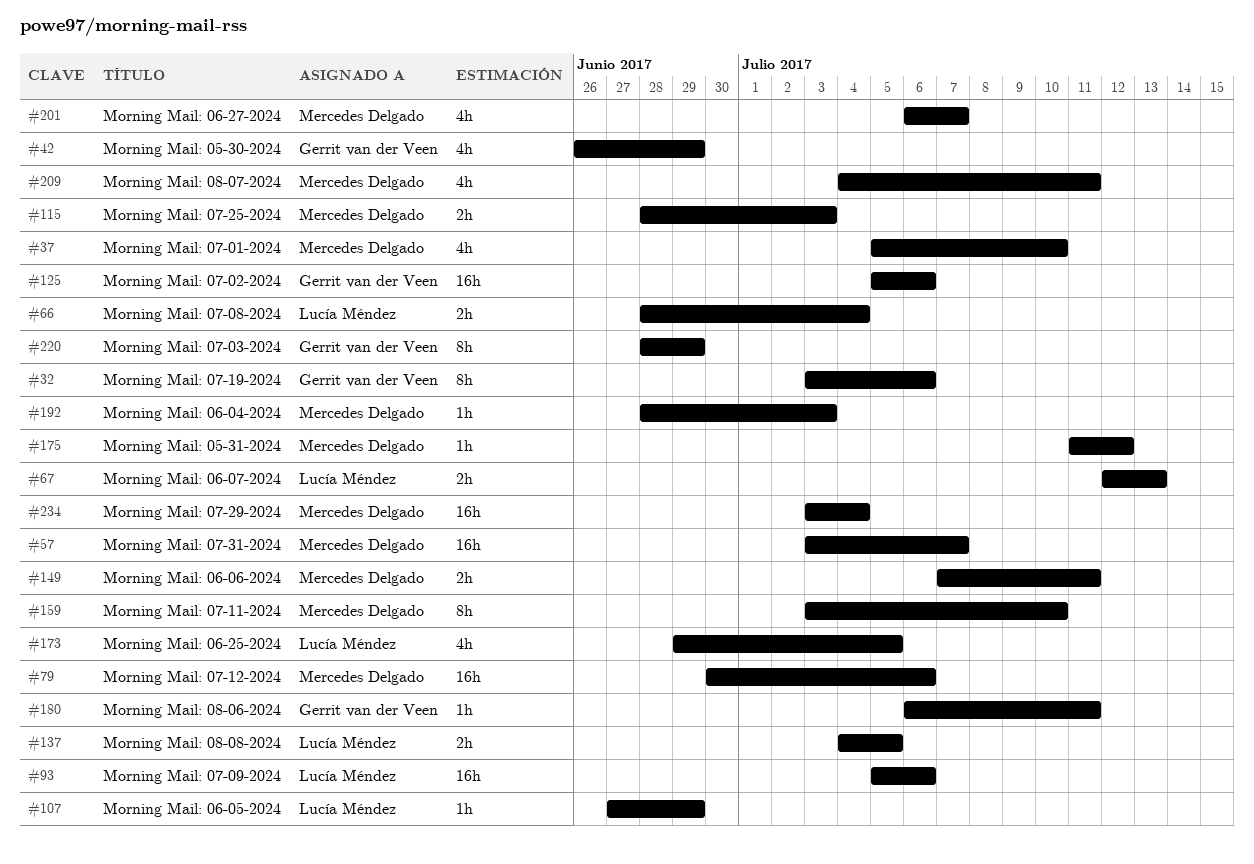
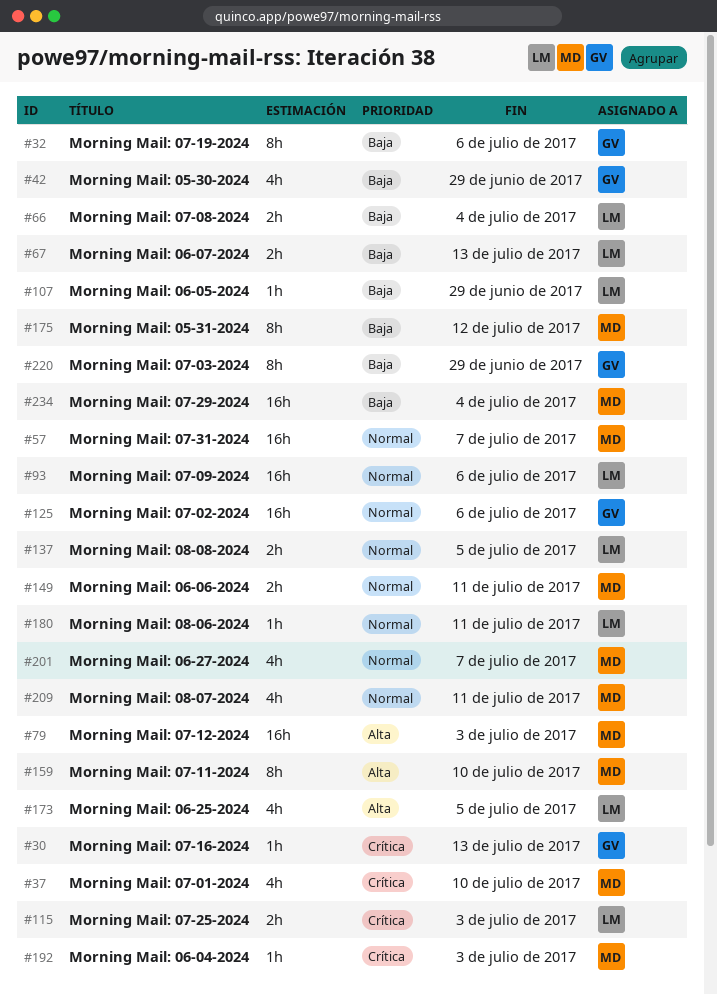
#30: none -> present
#79, due: Jul 6 -> Jul 3
#115, owner: Mercedes Delgado -> Lucía Méndez
#175, estimate: 1h -> 8h
#180, owner: Gerrit van der Veen -> Lucía Méndez

